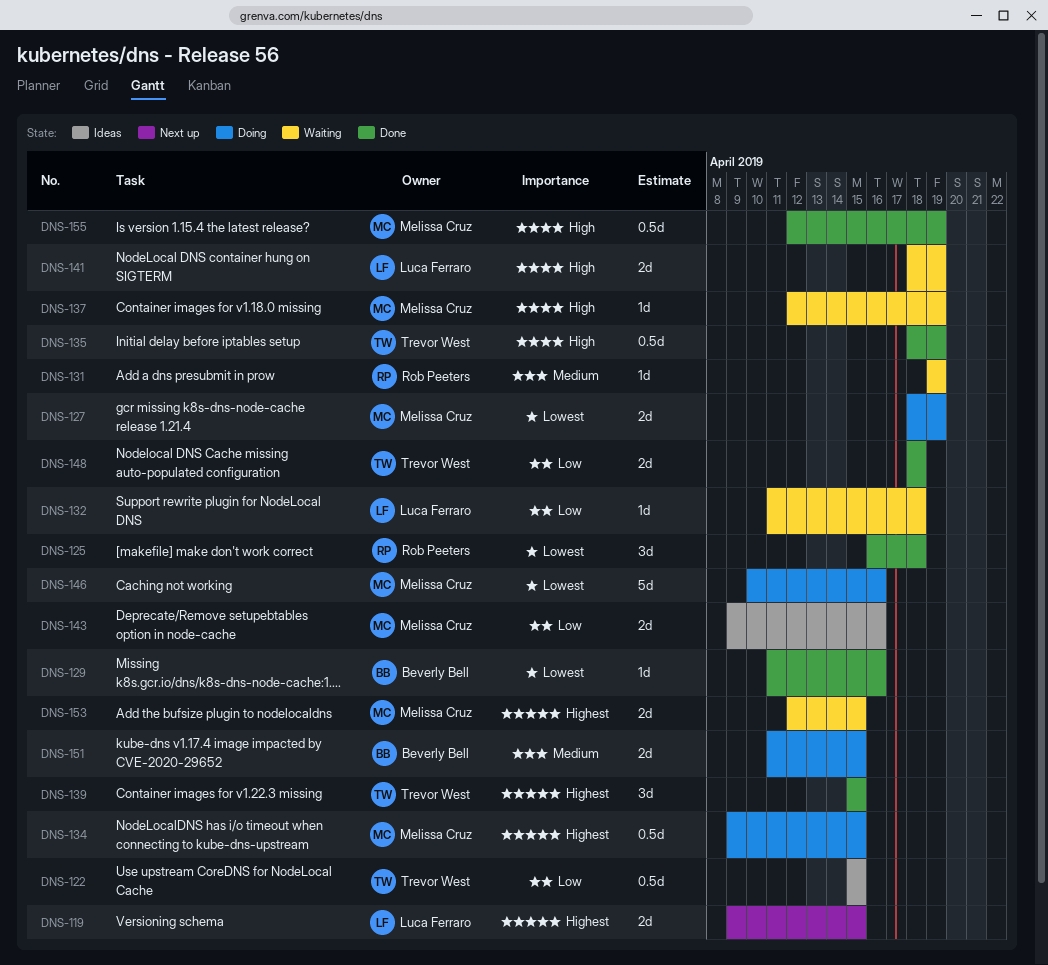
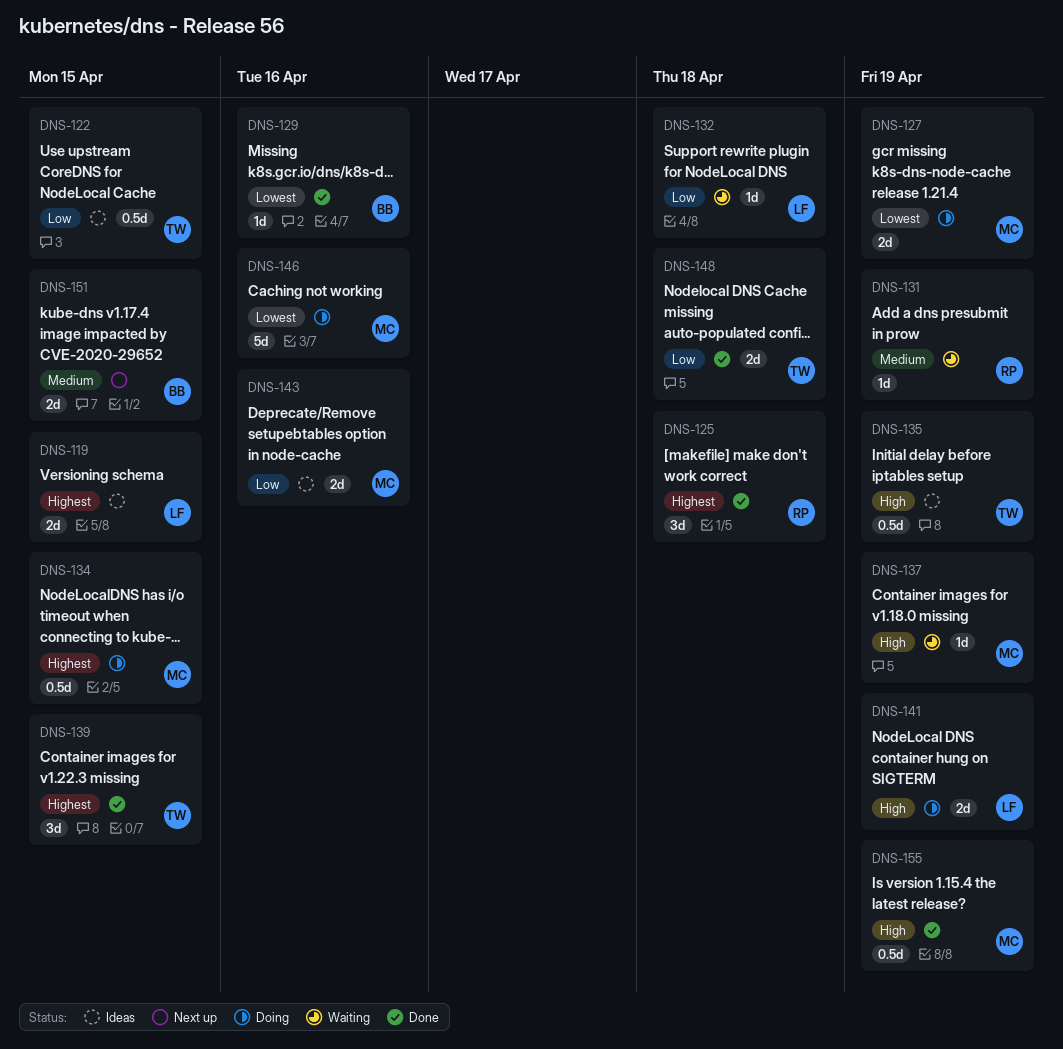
DNS-119, status: Next up -> Ideas
DNS-125, priority: Lowest -> Highest
DNS-135, status: Done -> Ideas
DNS-141, status: Waiting -> Doing
DNS-151, status: Doing -> Next up
DNS-153: present -> none

